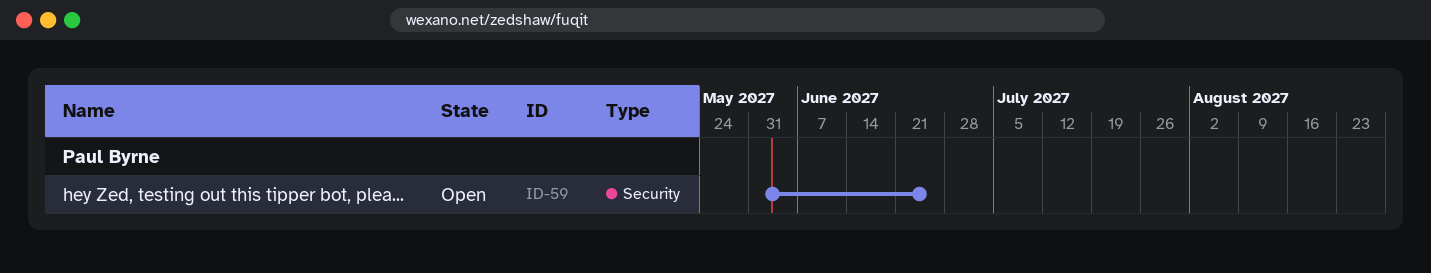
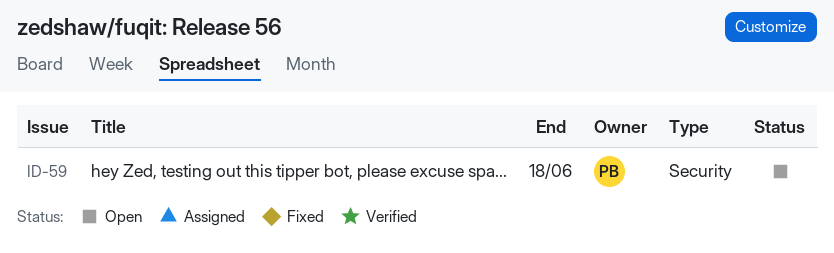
ID-59, due: Jun 25 -> Jun 18

